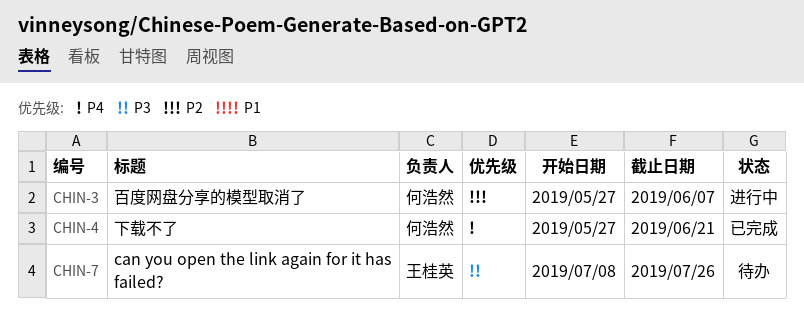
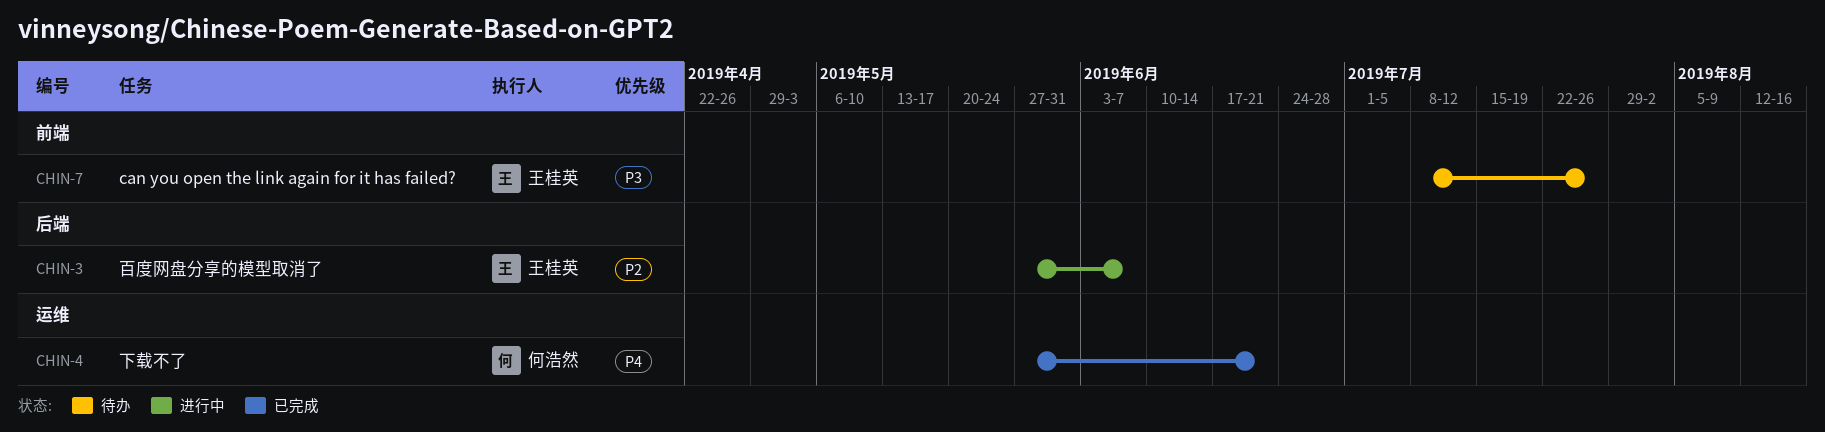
CHIN-3, owner: 何浩然 -> 王桂英

